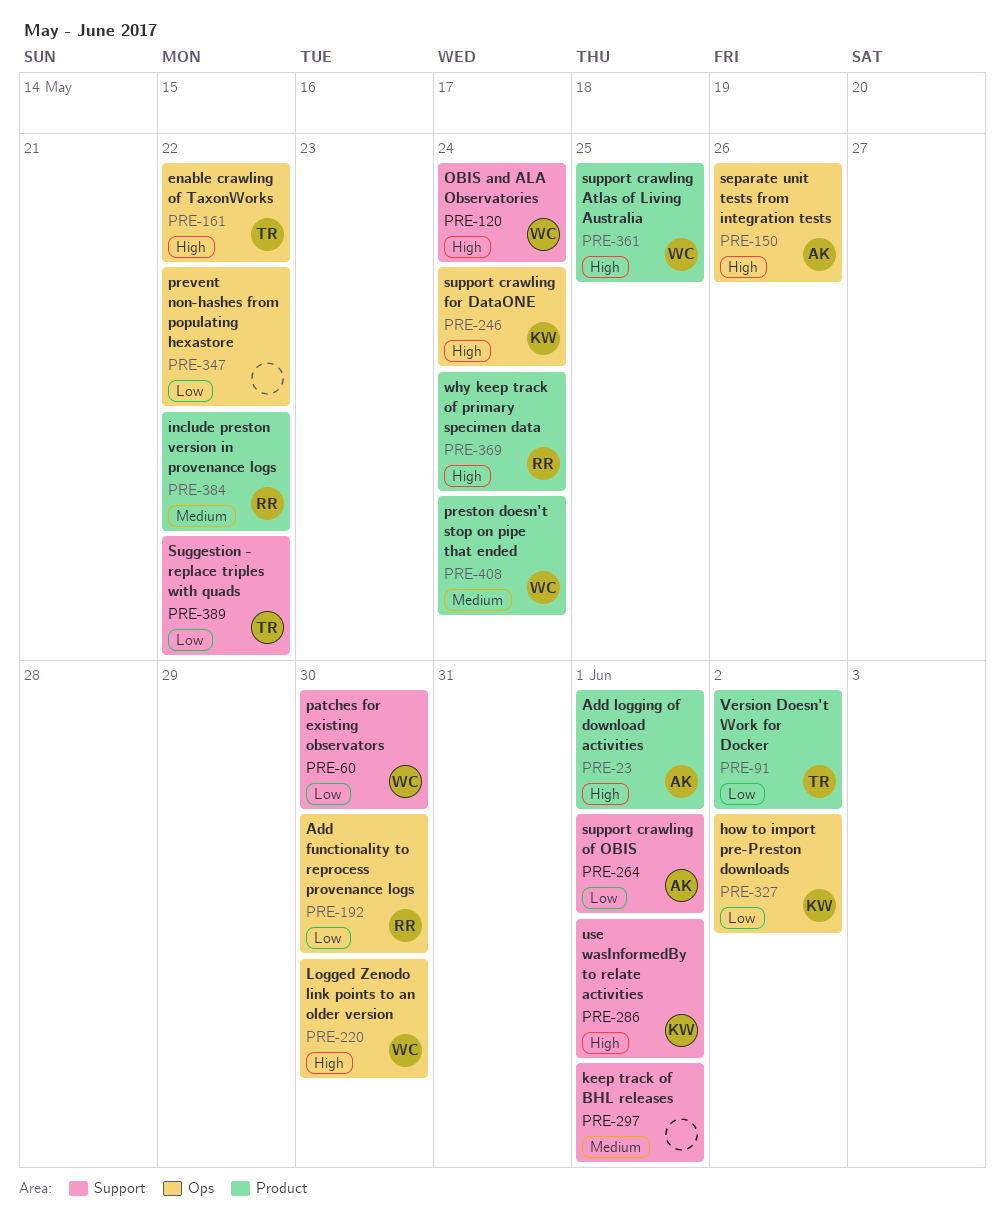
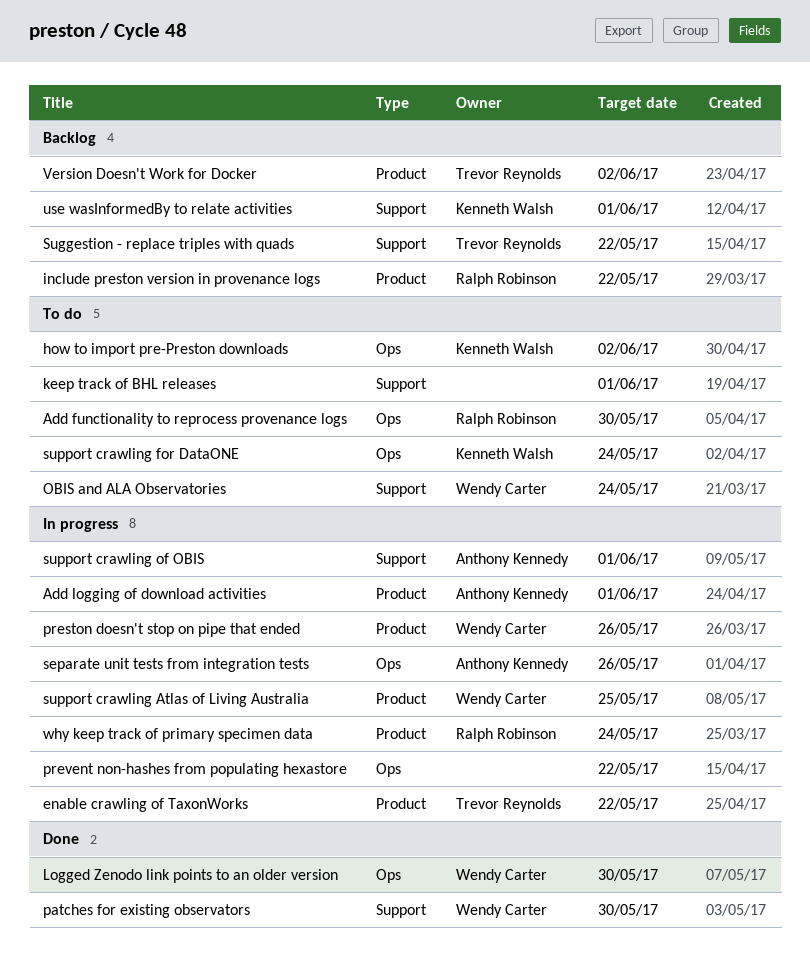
enable crawling of TaxonWorks, label: Ops -> Product
preston doesn't stop on pipe that ended, due: May 24 -> May 26

